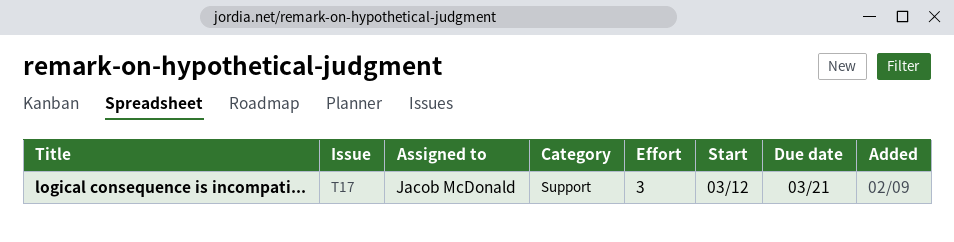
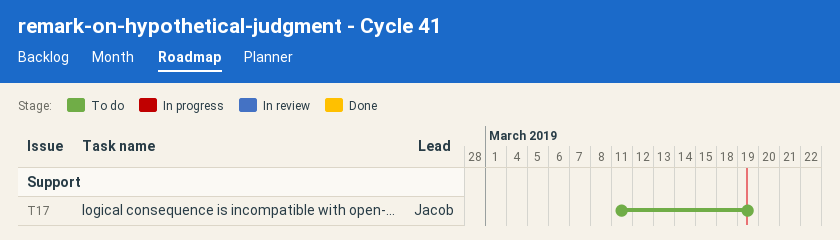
T17, start: Mar 12 -> Mar 11
T17, due: Mar 21 -> Mar 19

